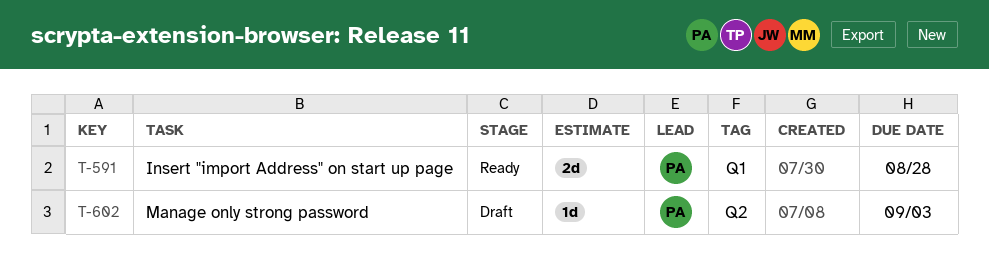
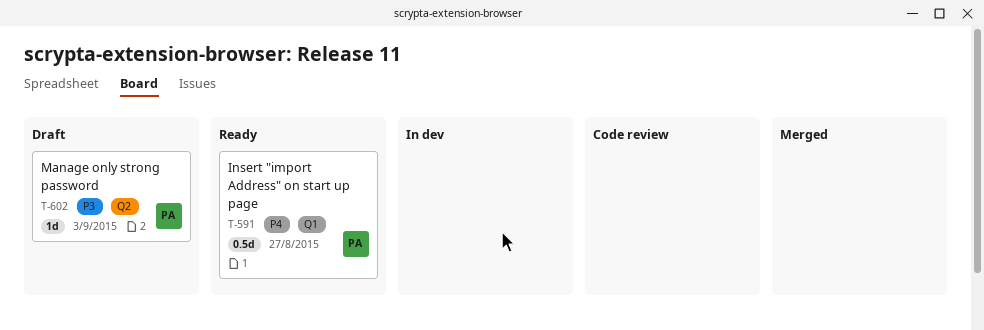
T-591, estimate: 2d -> 0.5d
T-591, due: Aug 28 -> Aug 27

